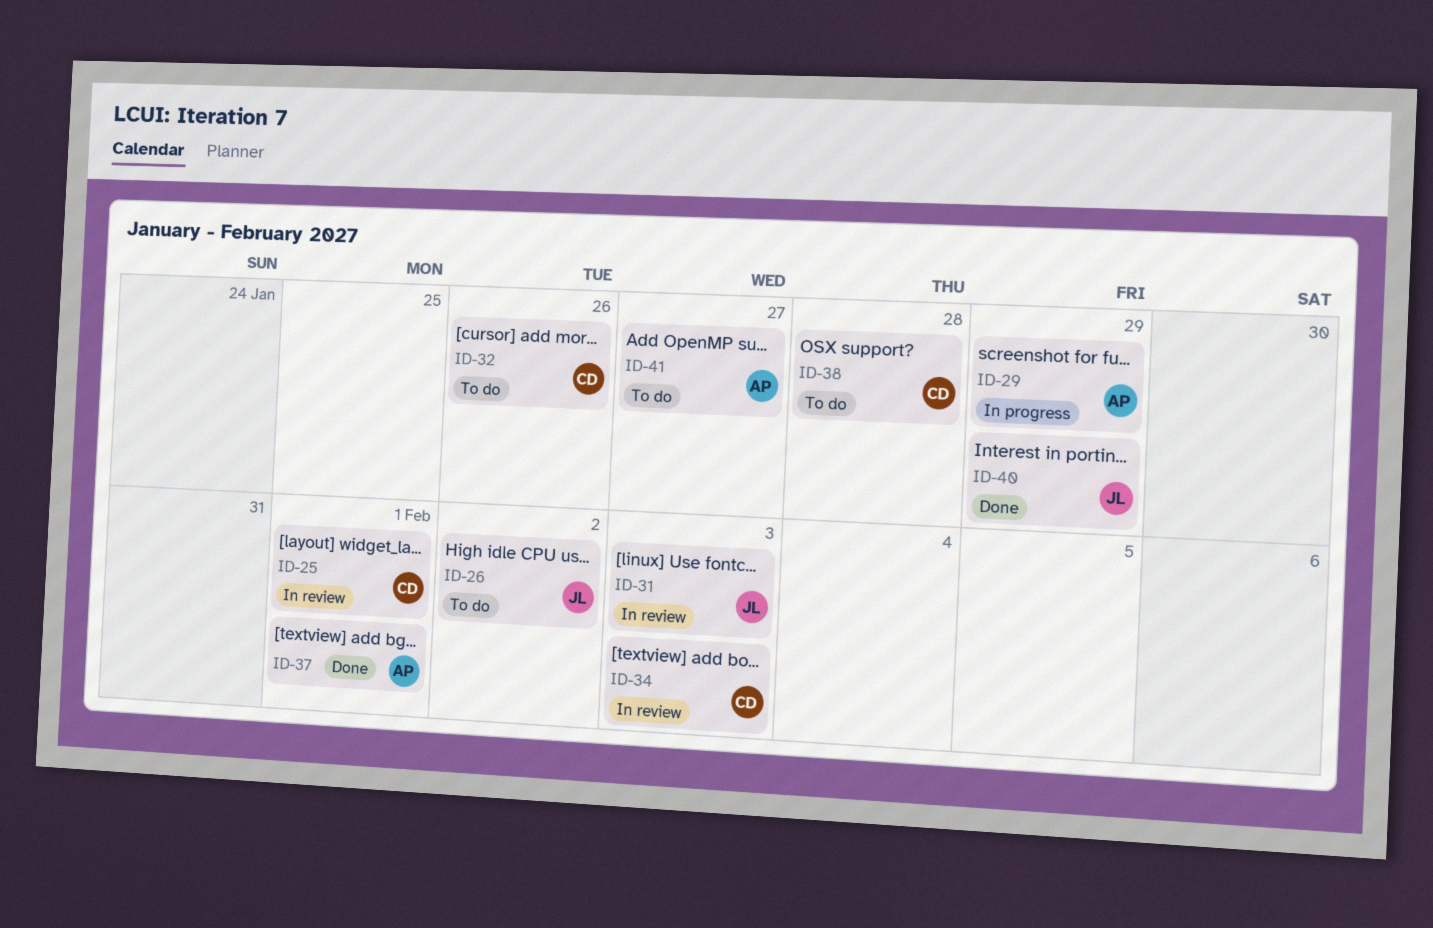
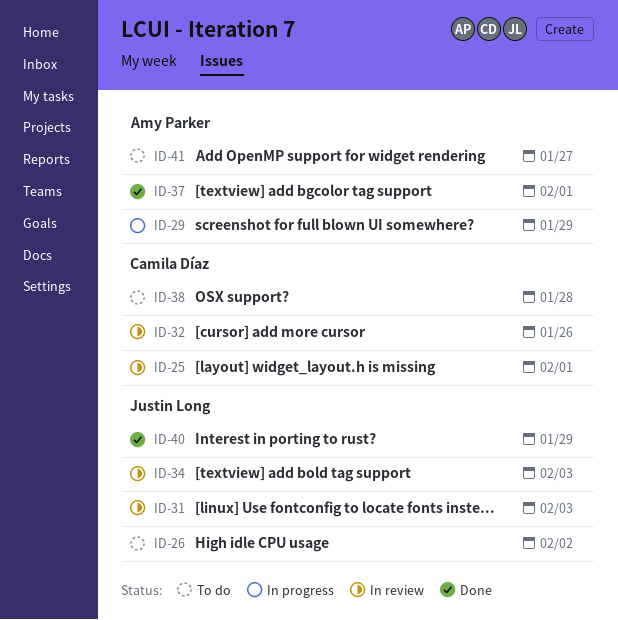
ID-32, status: To do -> In review
ID-34, owner: Camila Díaz -> Justin Long

